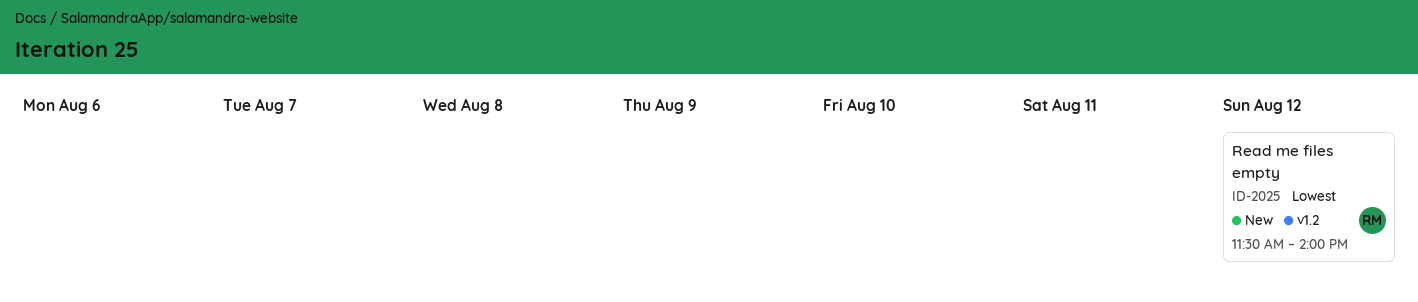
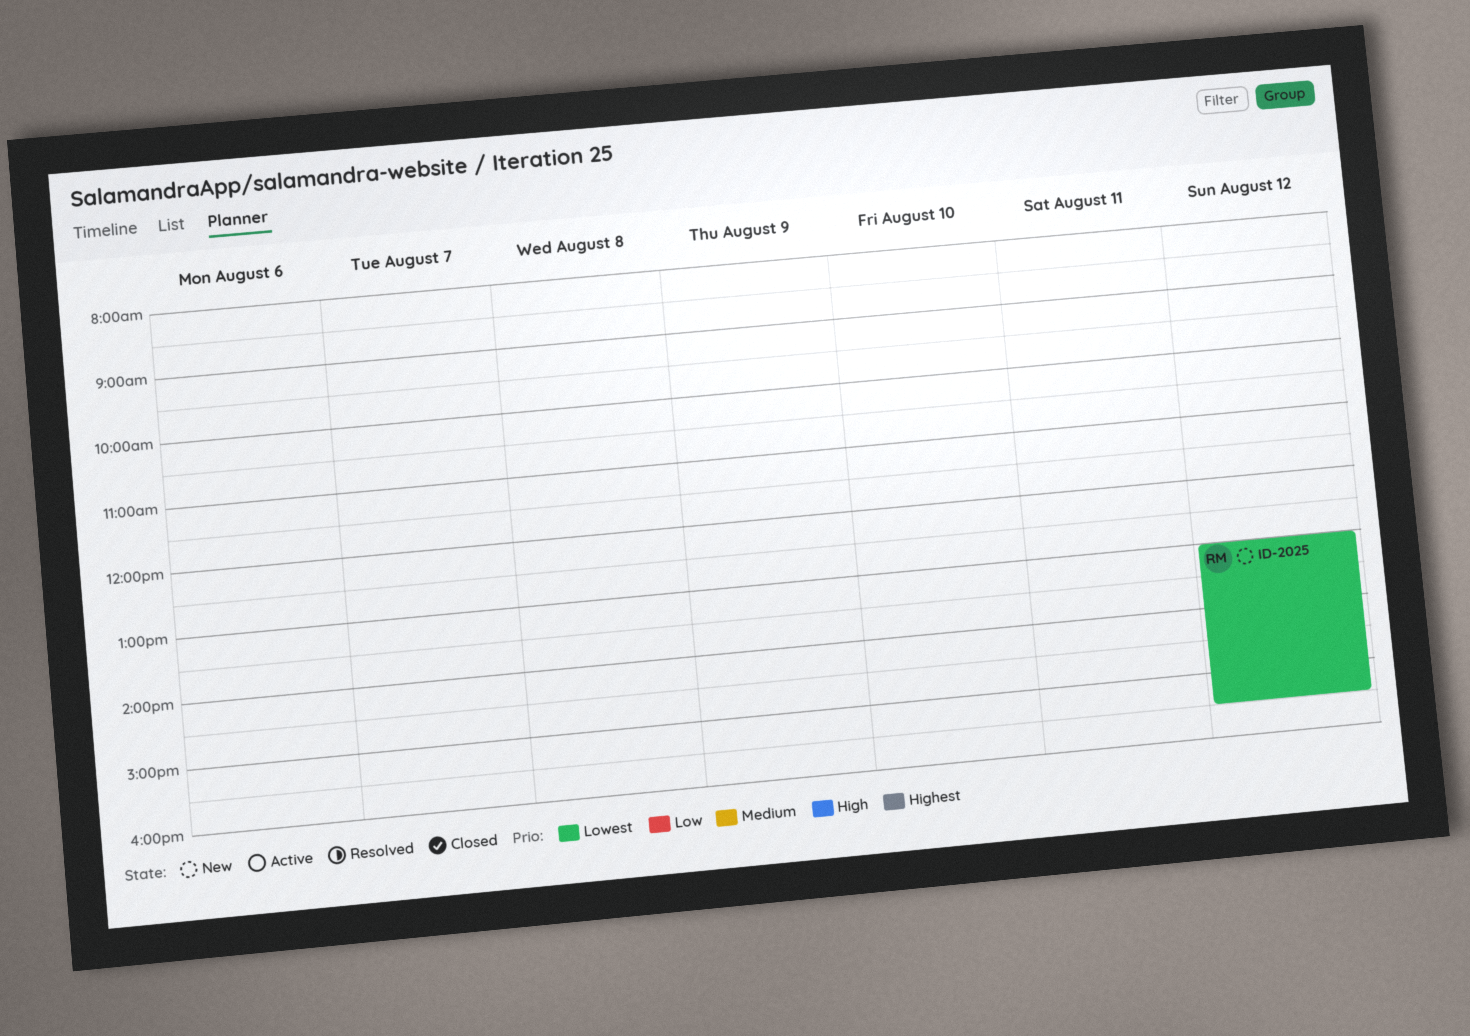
ID-2025, begins: 11:30 -> 13:00
ID-2025, ends: 14:00 -> 15:30

